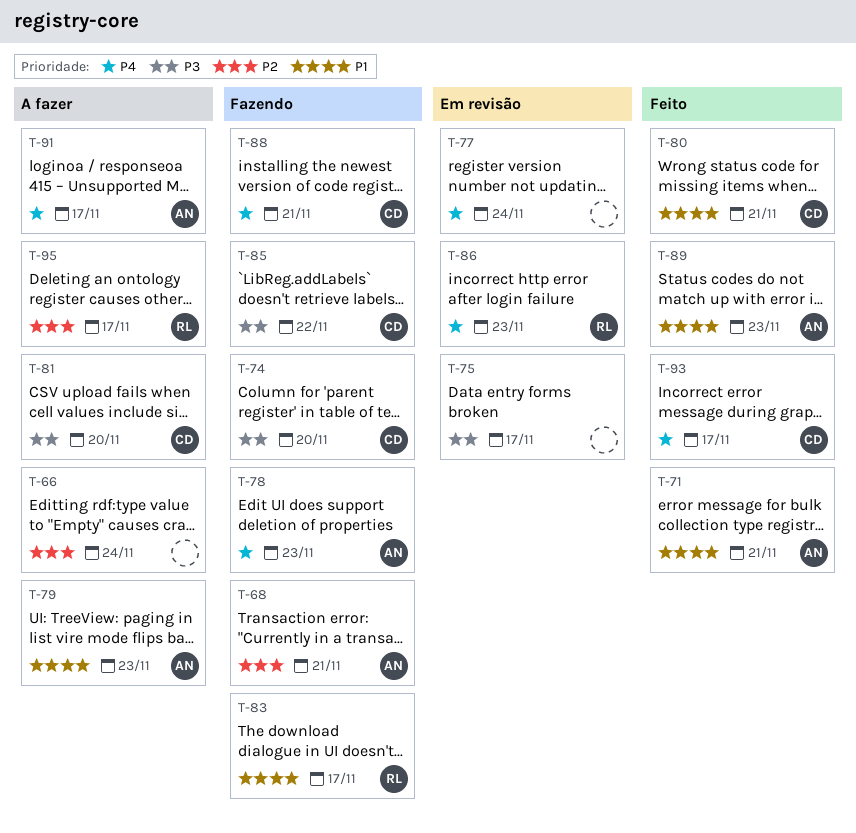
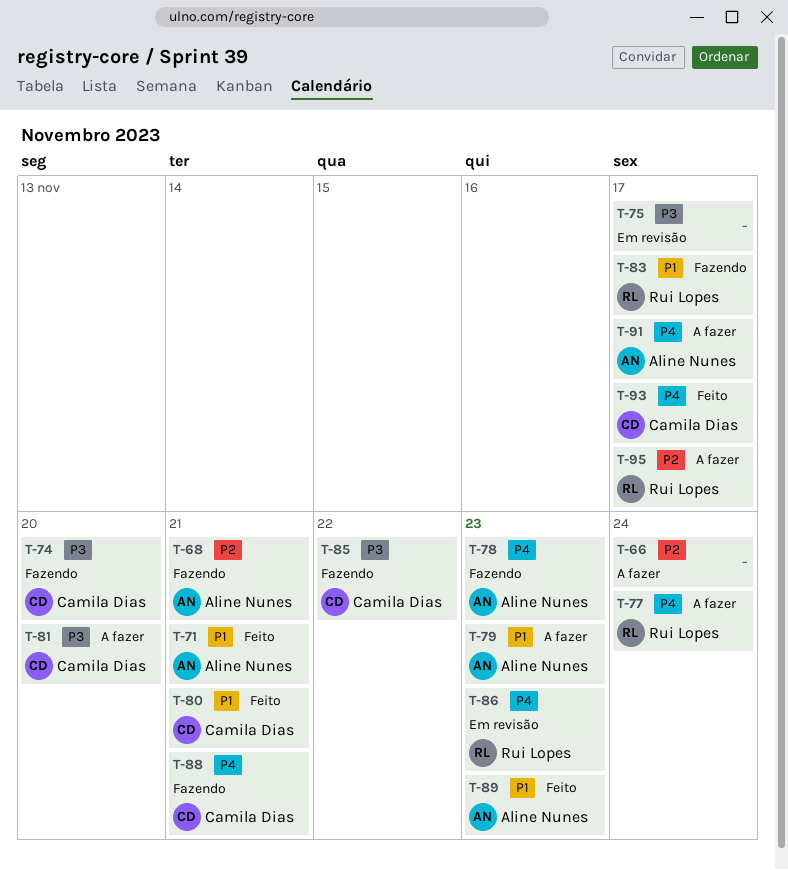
T-77, status: Em revisão -> A fazer
T-77, owner: none -> Rui Lopes

